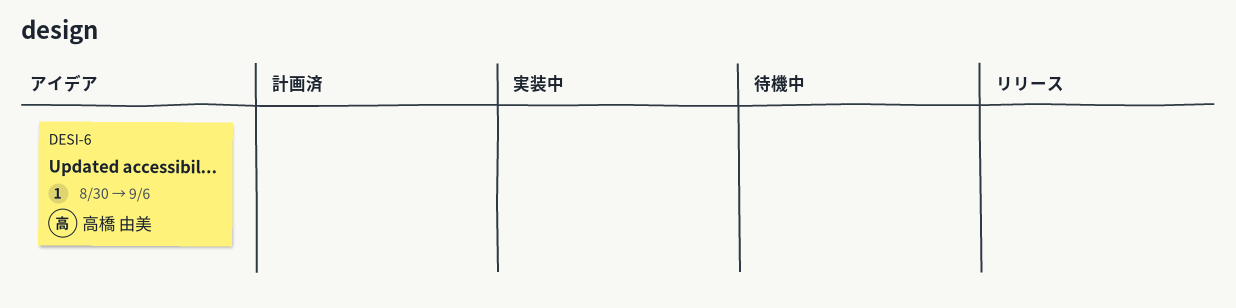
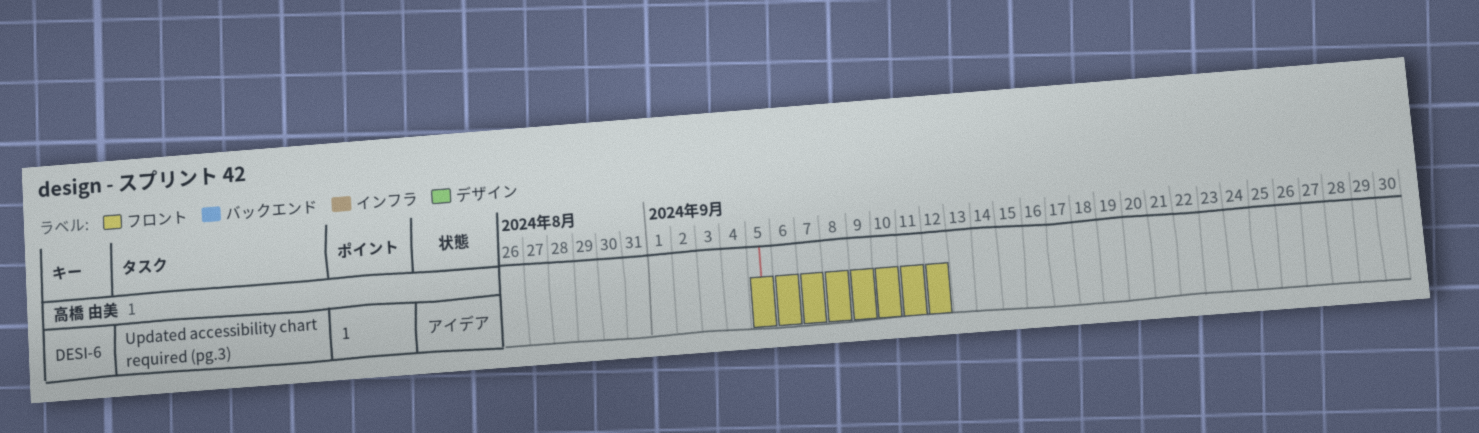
DESI-6, start: Aug 30 -> Sep 5
DESI-6, due: Sep 6 -> Sep 12

